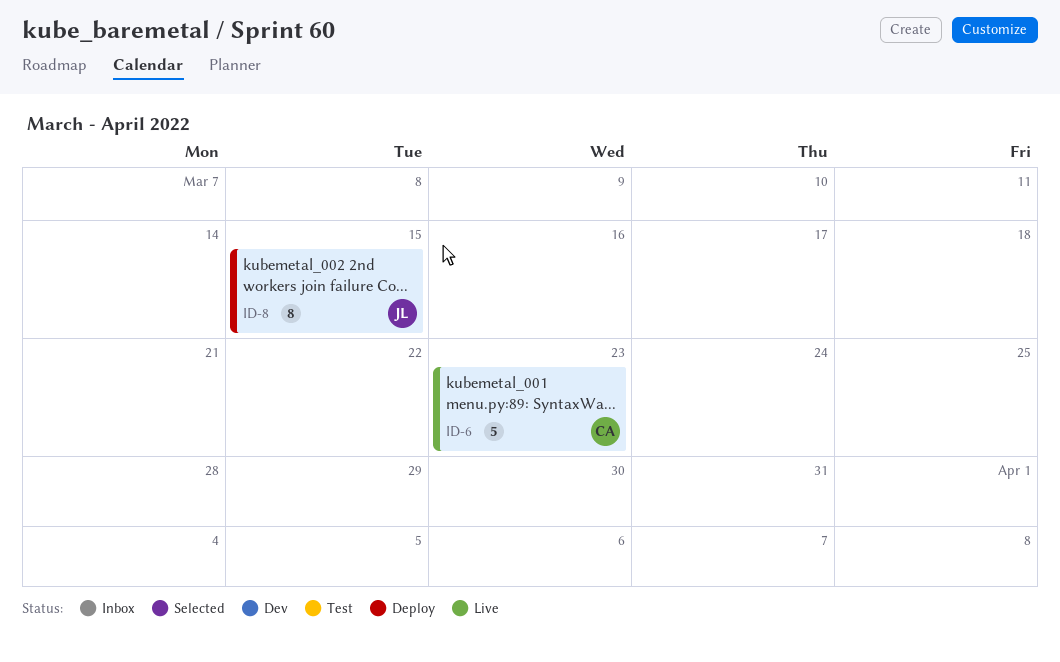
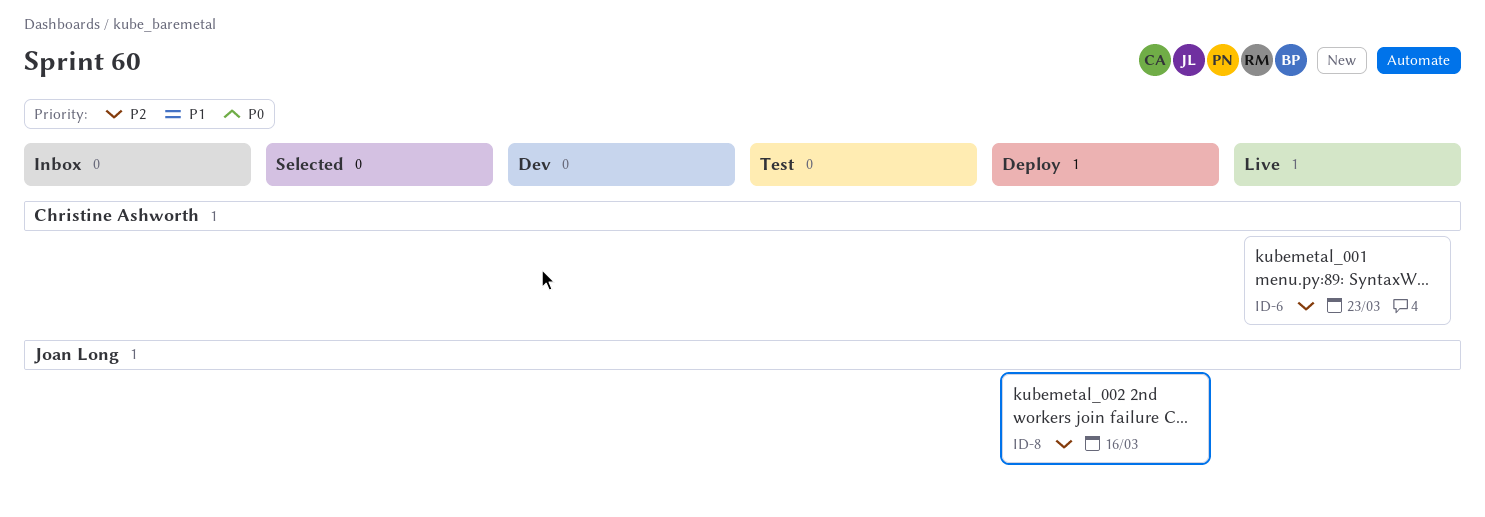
ID-8, due: Mar 15 -> Mar 16

